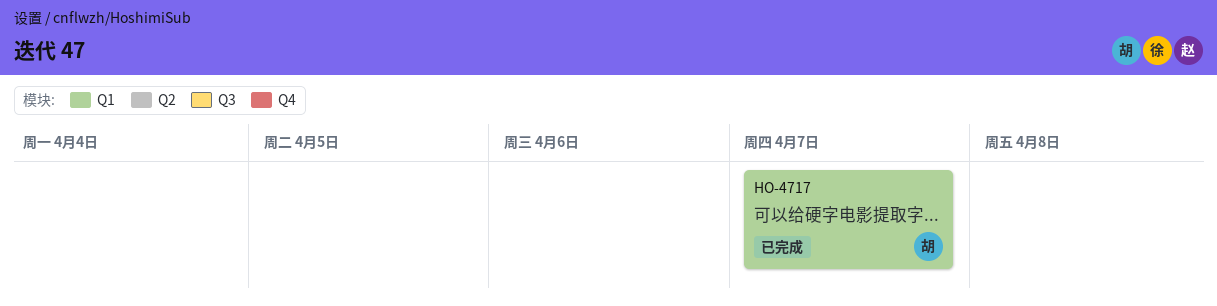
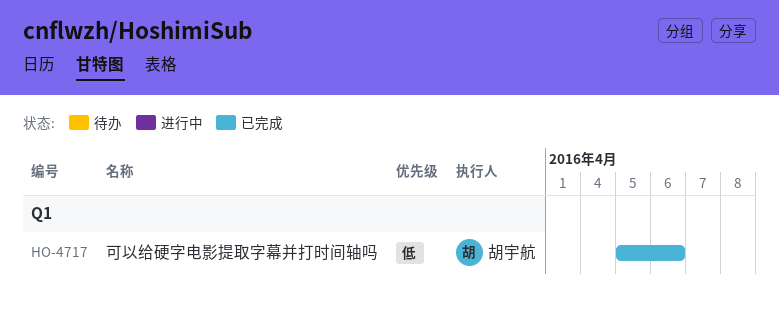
HO-4717, due: Apr 7 -> Apr 6

